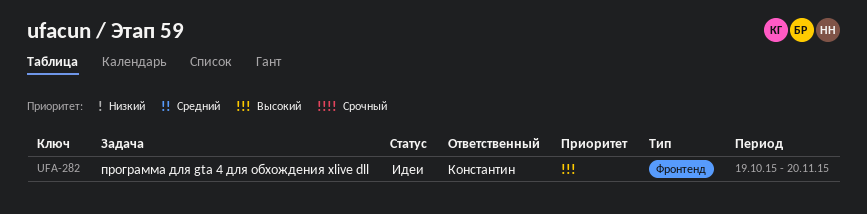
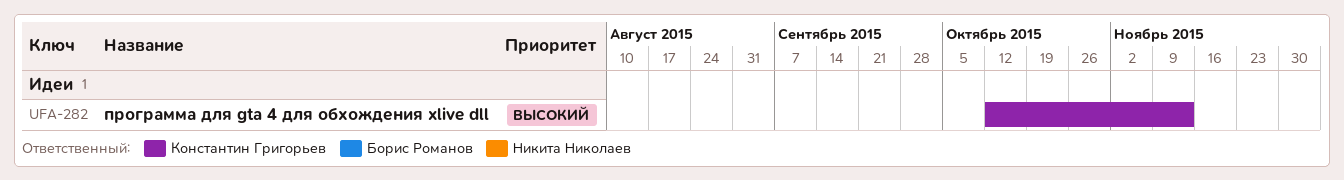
UFA-282, start: Oct 19 -> Oct 12
UFA-282, due: Nov 20 -> Nov 13

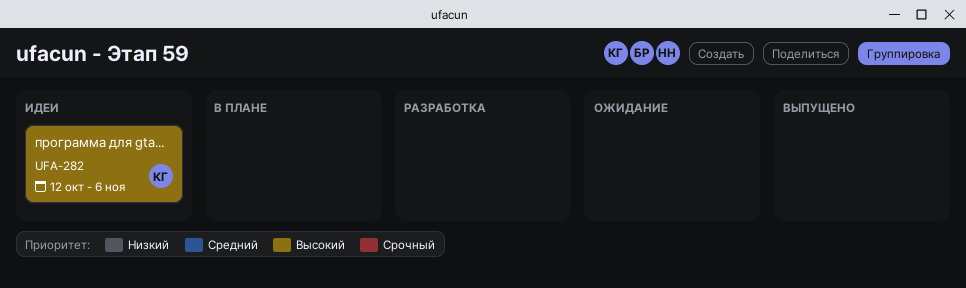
UFA-282, due: Nov 13 -> Nov 6

